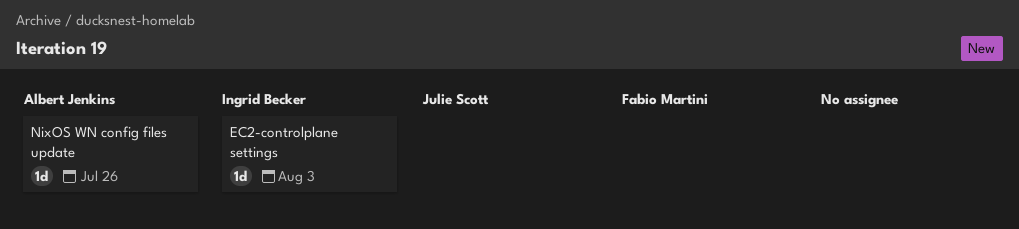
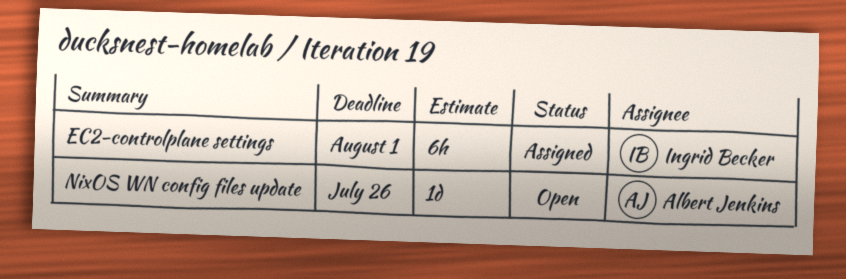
EC2-controlplane settings, estimate: 1d -> 6h
EC2-controlplane settings, due: Aug 3 -> Aug 1

